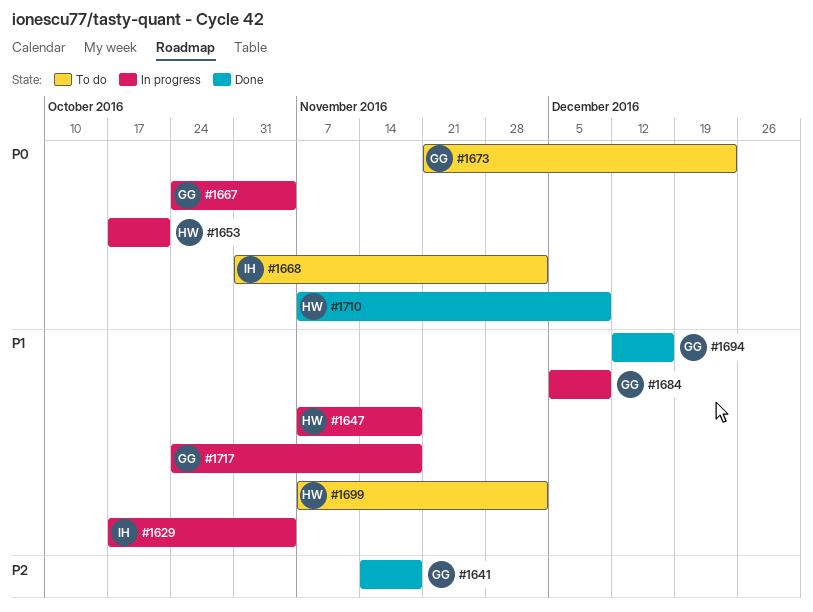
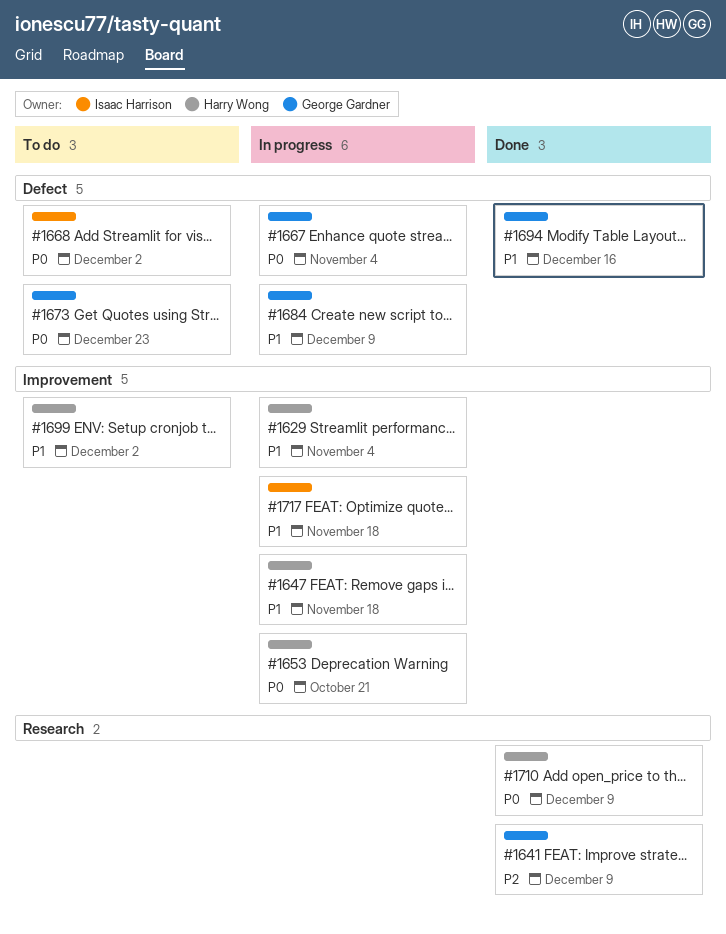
#1629, owner: Isaac Harrison -> Harry Wong
#1641, due: Nov 18 -> Dec 9
#1717, owner: George Gardner -> Isaac Harrison

